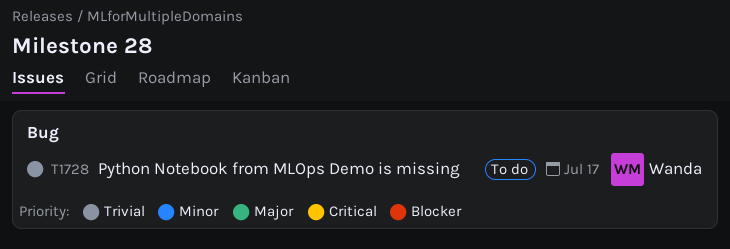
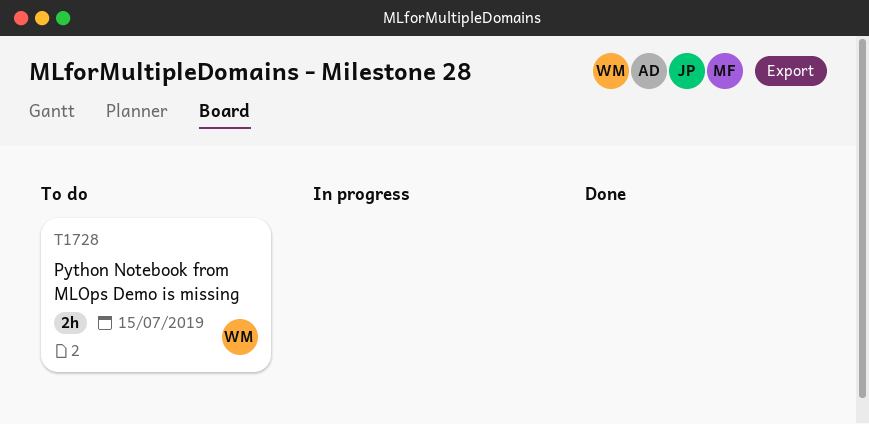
T1728, due: Jul 17 -> Jul 15

